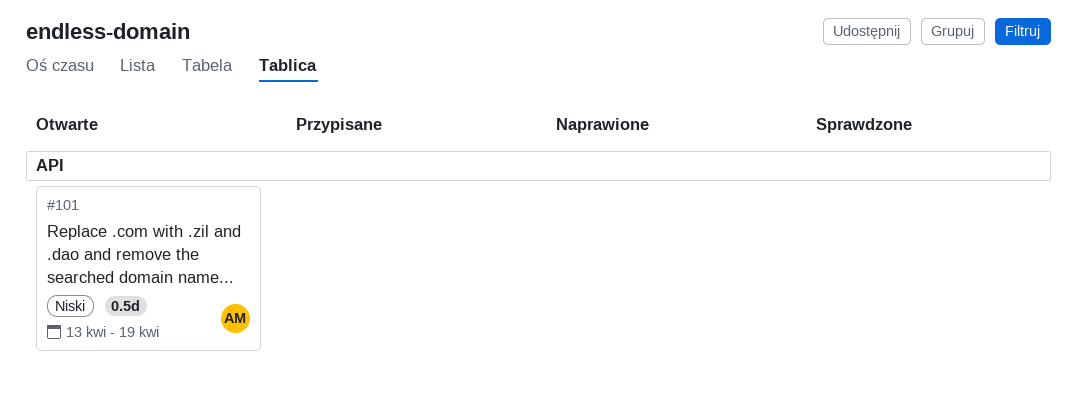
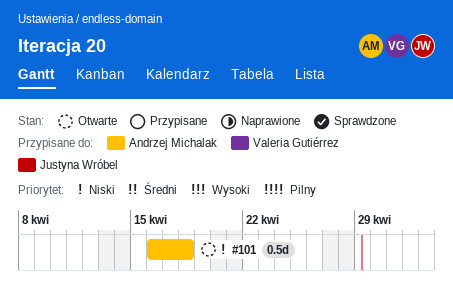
#101, start: Apr 13 -> Apr 16
#101, due: Apr 19 -> Apr 18

